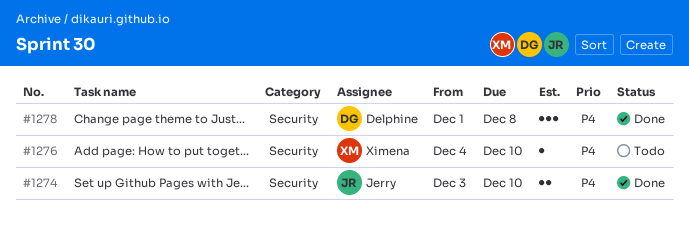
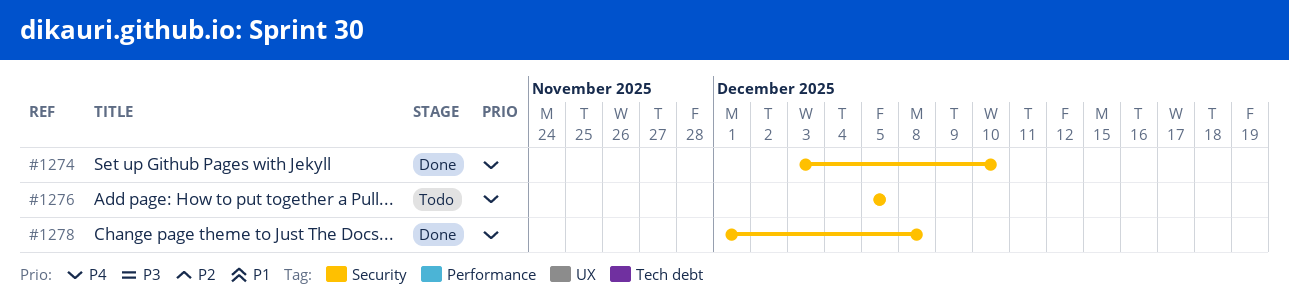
#1276, start: Dec 4 -> Dec 5
#1276, due: Dec 10 -> Dec 5

